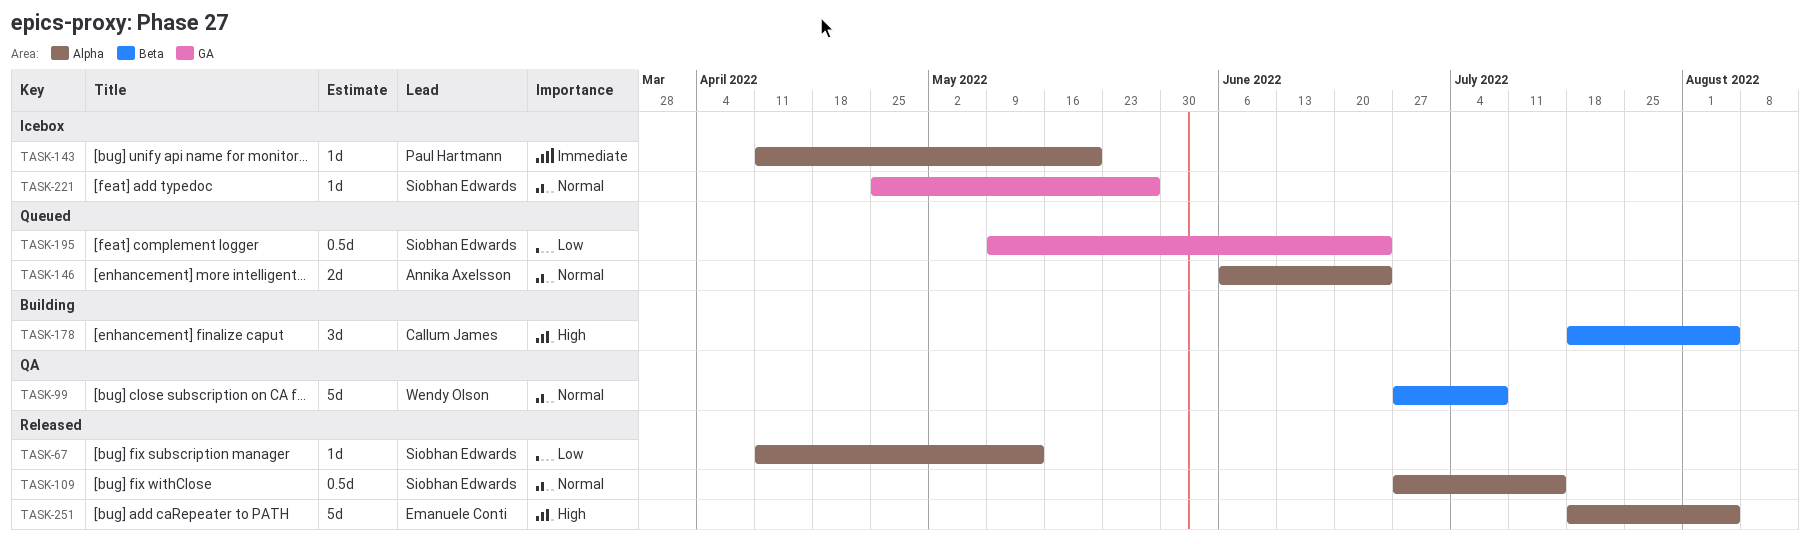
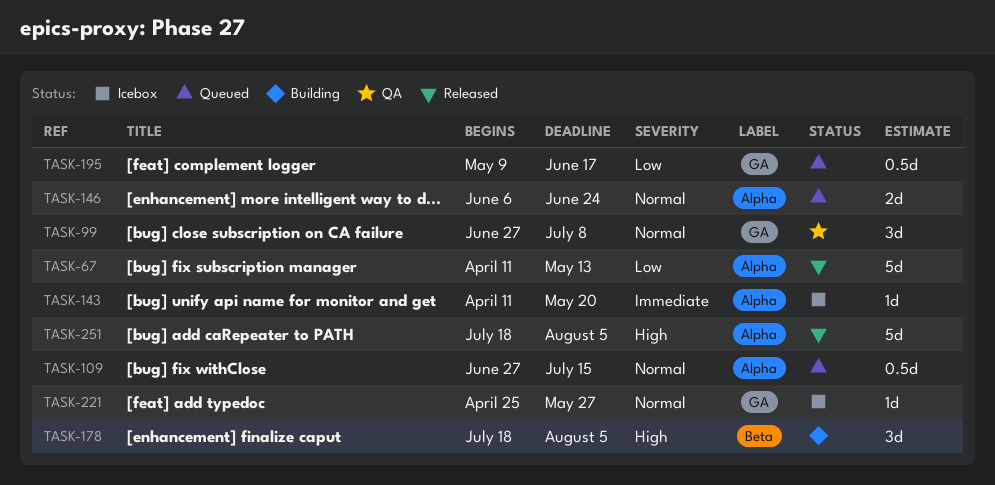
TASK-67, estimate: 1d -> 5d
TASK-99, label: Beta -> GA
TASK-99, estimate: 5d -> 3d
TASK-109, status: Released -> Queued
TASK-195, due: Jun 24 -> Jun 17

